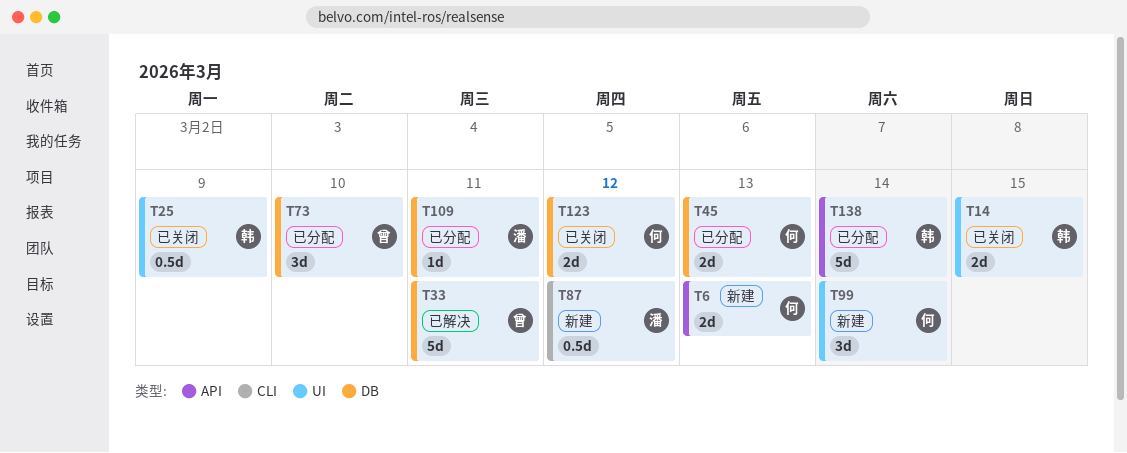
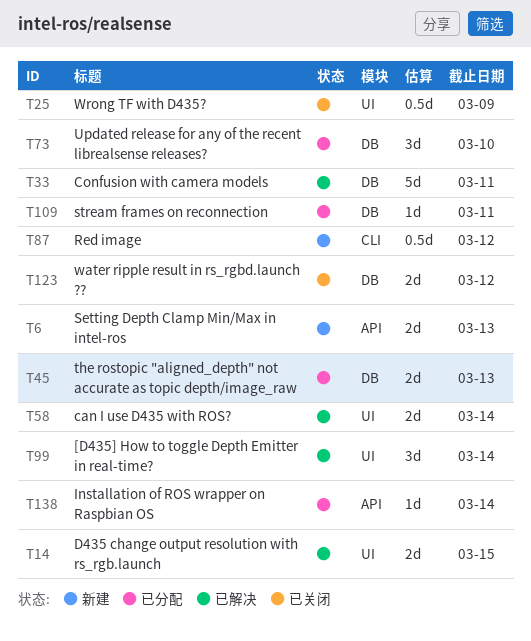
T14, status: 已关闭 -> 已解决
T58: none -> present
T99, status: 新建 -> 已解决
T138, estimate: 5d -> 1d

